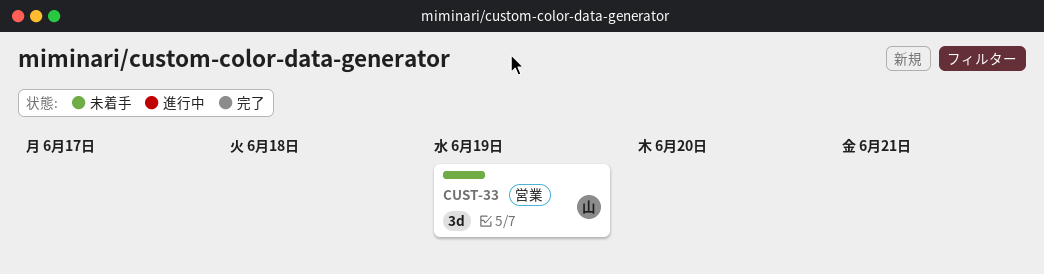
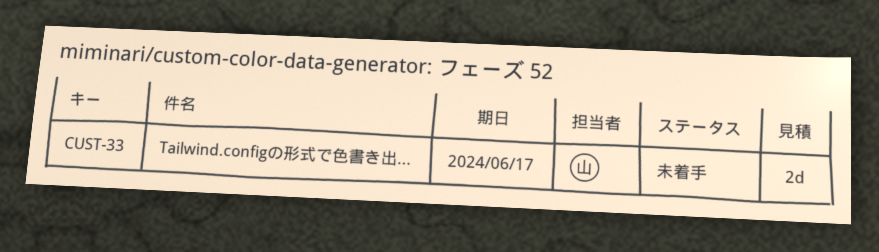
CUST-33, estimate: 3d -> 2d
CUST-33, due: Jun 19 -> Jun 17

